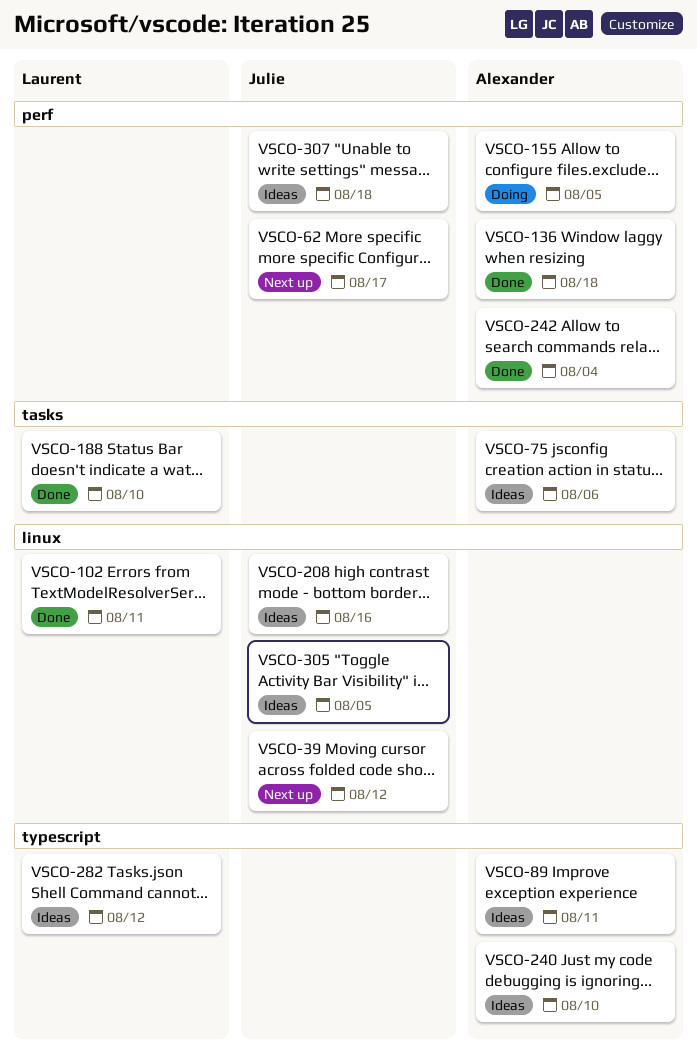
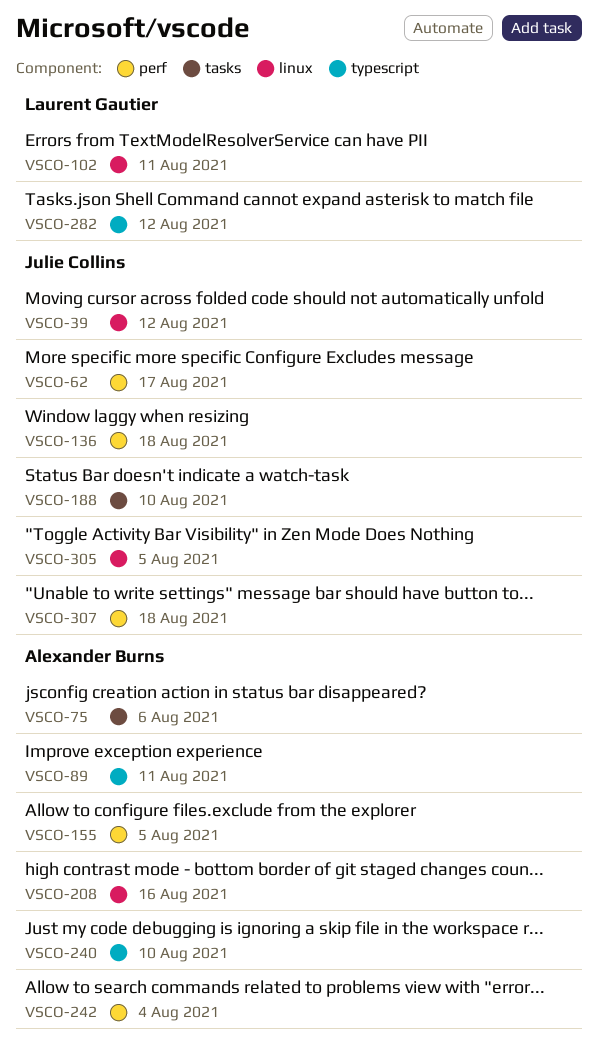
VSCO-136, owner: Alexander Burns -> Julie Collins
VSCO-188, owner: Laurent Gautier -> Julie Collins
VSCO-208, owner: Julie Collins -> Alexander Burns

